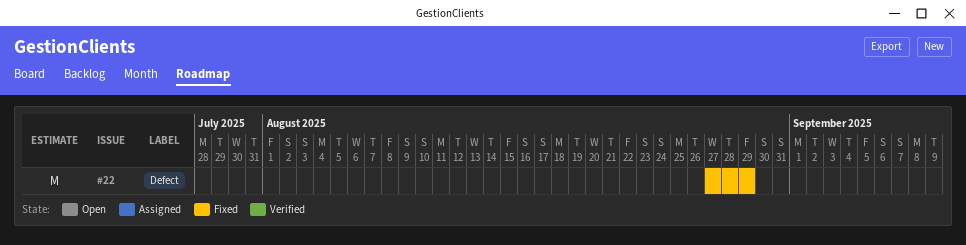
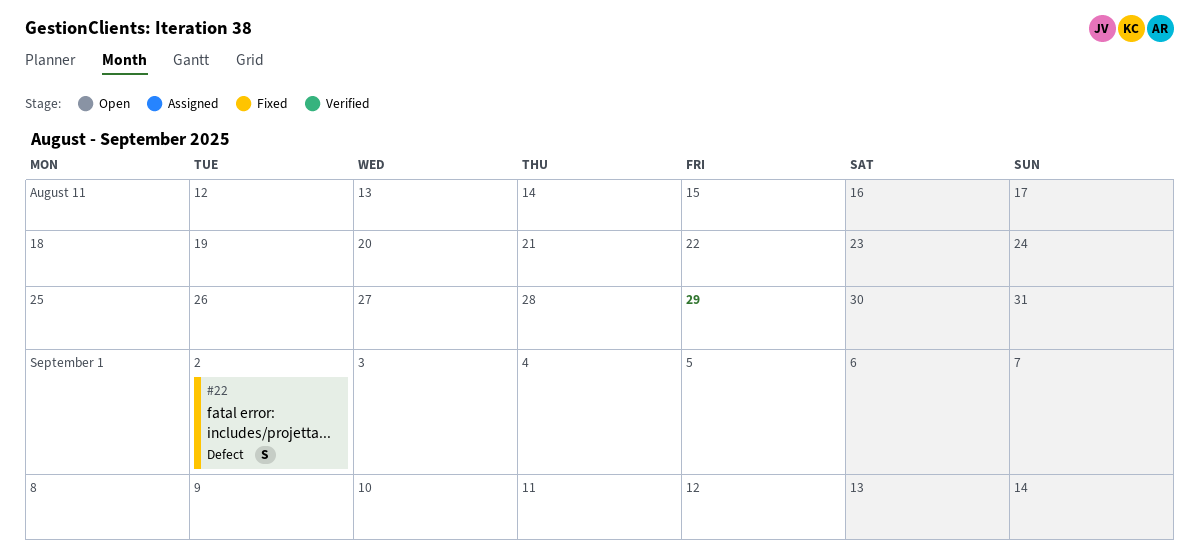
#22, estimate: M -> S
#22, due: Aug 29 -> Sep 2

